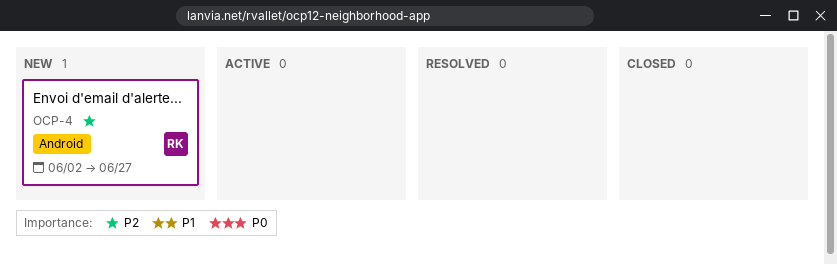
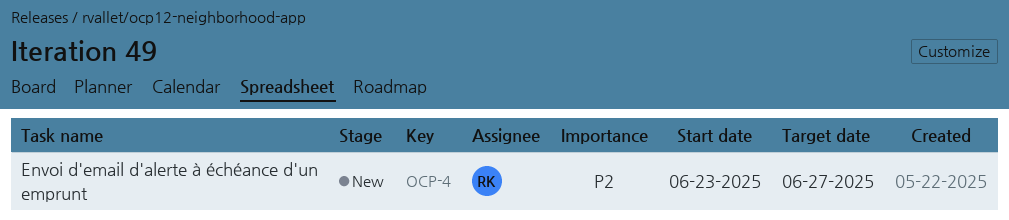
OCP-4, start: Jun 2 -> Jun 23

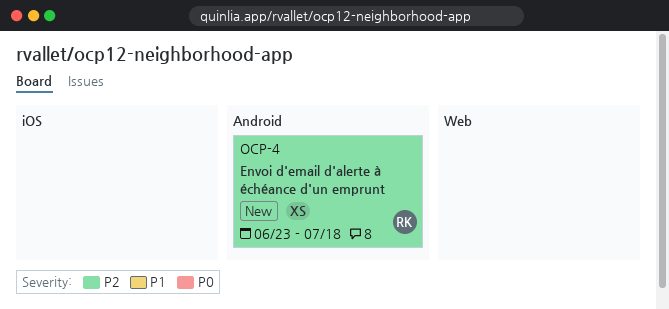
OCP-4, due: Jun 27 -> Jul 18

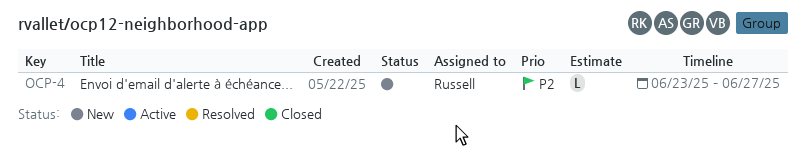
OCP-4, estimate: XS -> L
OCP-4, due: Jul 18 -> Jun 27

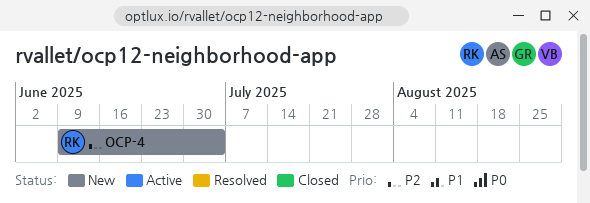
OCP-4, start: Jun 23 -> Jun 9
OCP-4, due: Jun 27 -> Jul 4

